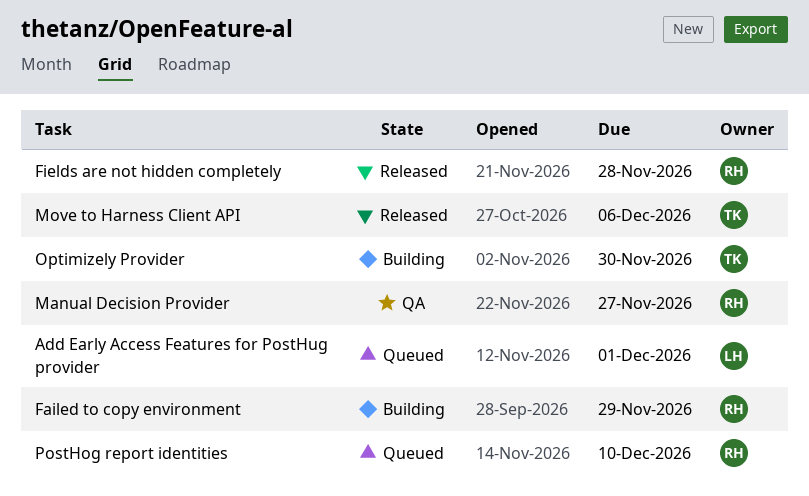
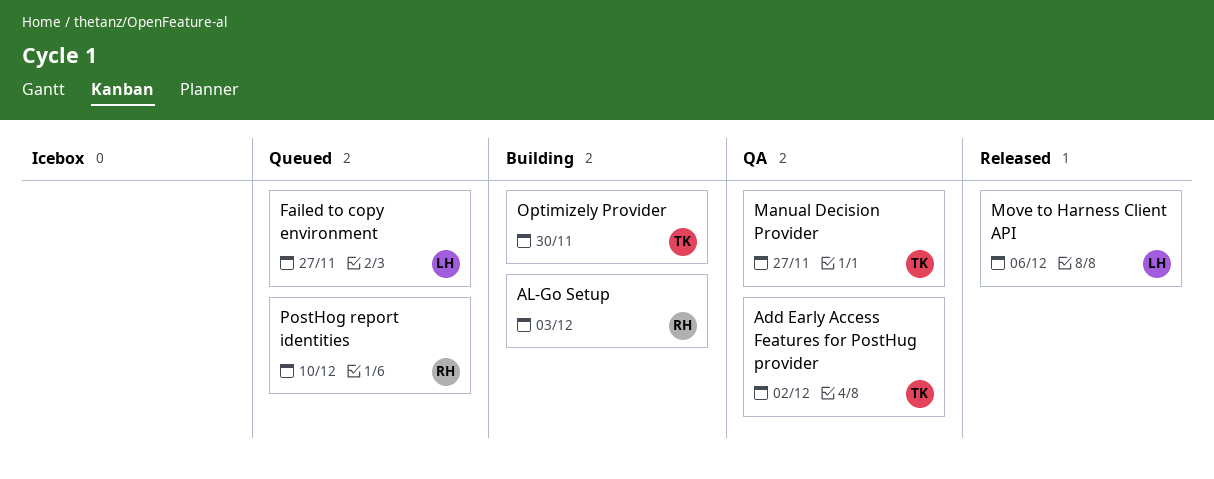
Add Early Access Features for PostHug provider, status: Queued -> QA
Add Early Access Features for PostHug provider, owner: LH -> TK
Add Early Access Features for PostHug provider, due: Dec 1 -> Dec 2
AL-Go Setup: none -> present
Failed to copy environment, status: Building -> Queued
Failed to copy environment, owner: RH -> LH
Failed to copy environment, due: Nov 29 -> Nov 27
Fields are not hidden completely: present -> none
Manual Decision Provider, owner: RH -> TK
Move to Harness Client API, owner: TK -> LH

